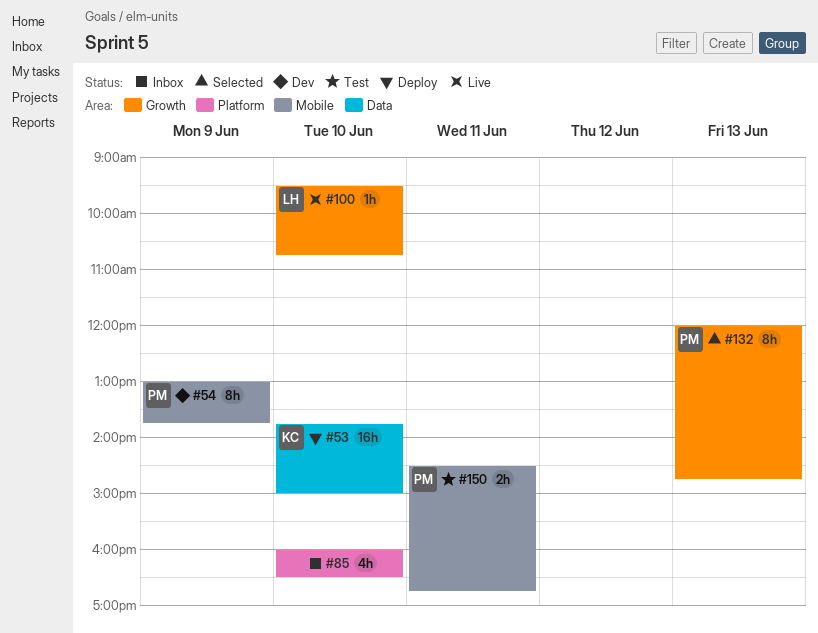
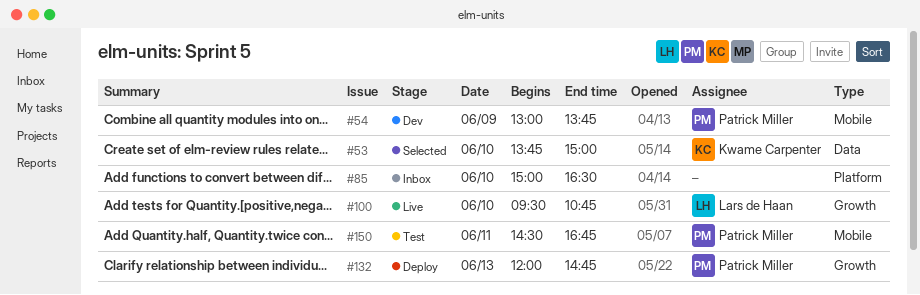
#53, status: Deploy -> Selected
#85, begins: 16:00 -> 15:00
#132, status: Selected -> Deploy

